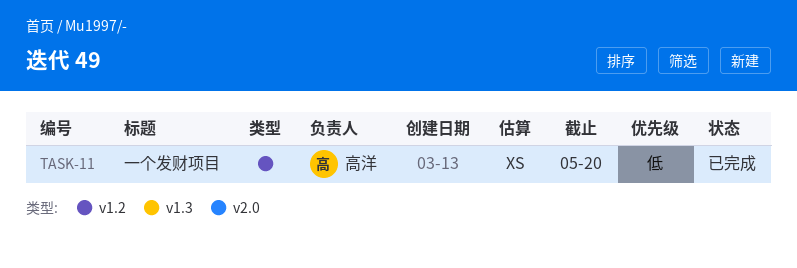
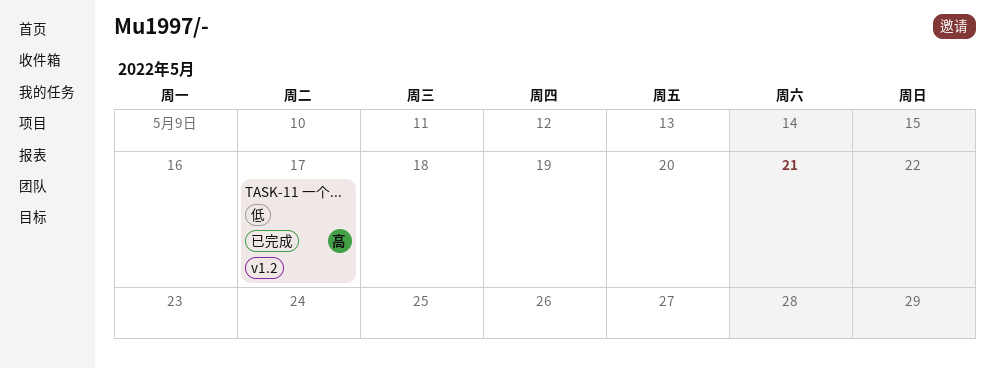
TASK-11, due: May 20 -> May 17

